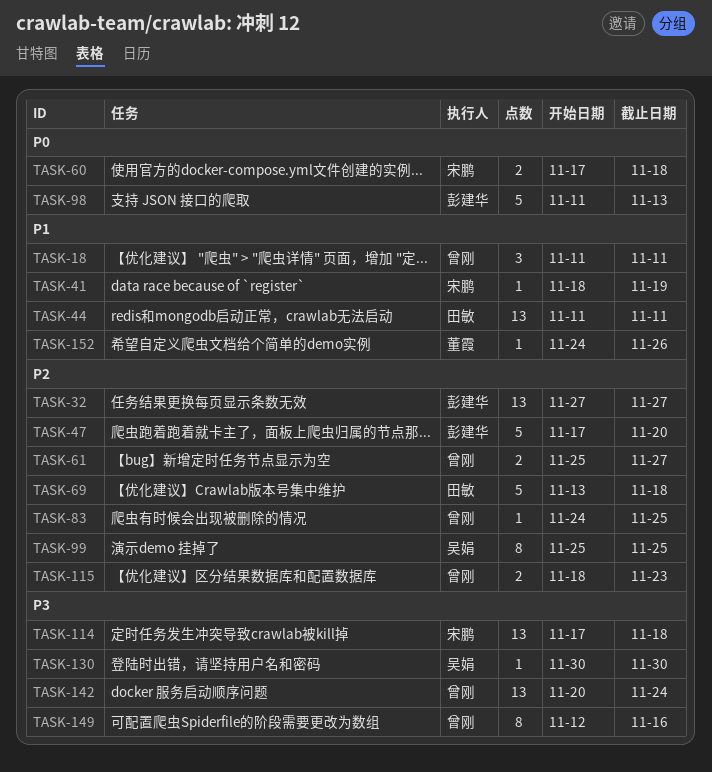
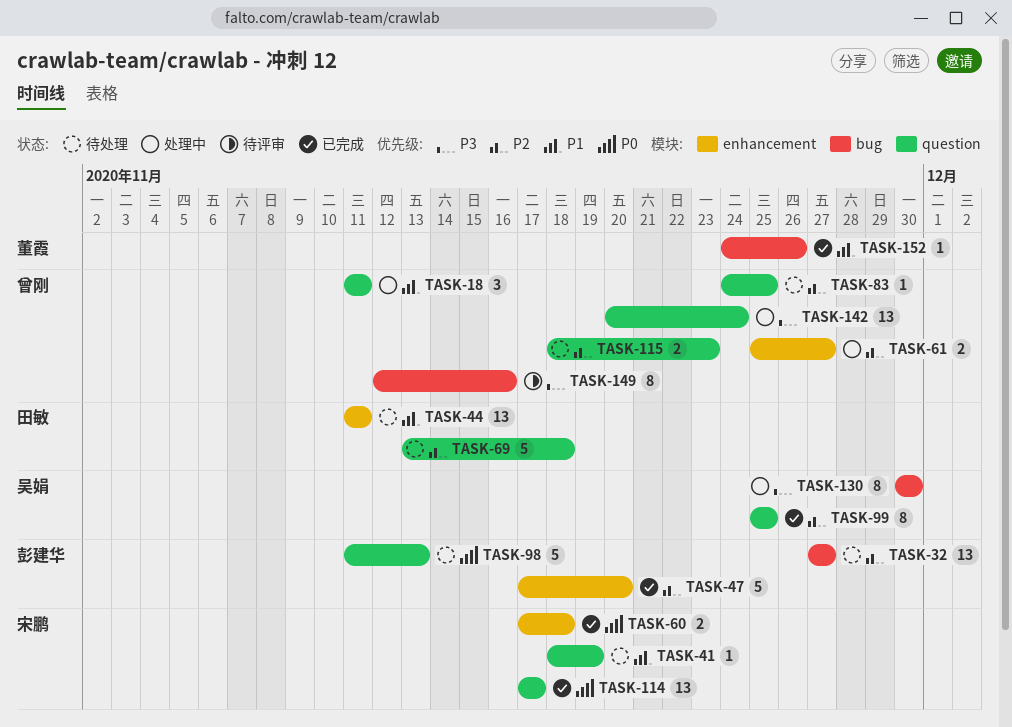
TASK-114, priority: P3 -> P0
TASK-114, due: Nov 18 -> Nov 17
TASK-130, estimate: 1 -> 8

